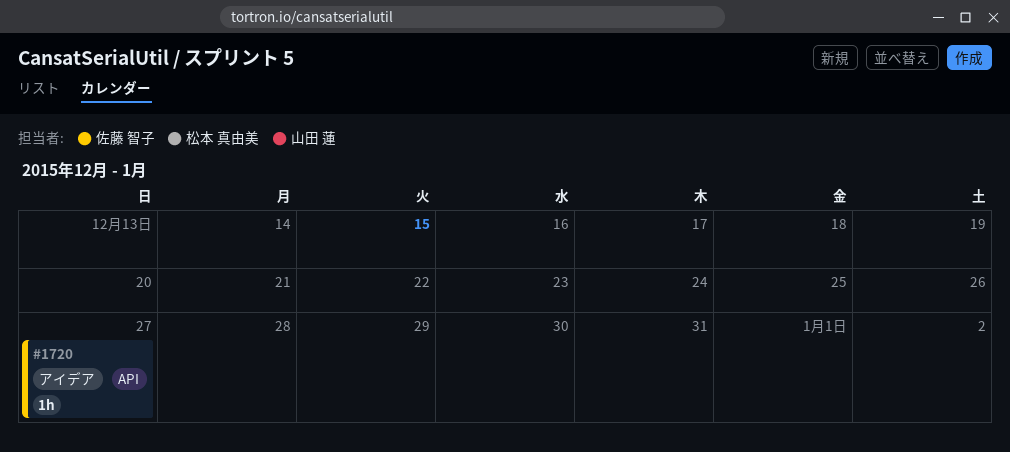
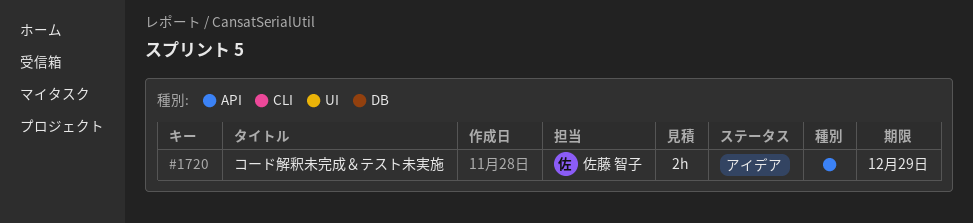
#1720, estimate: 1h -> 2h
#1720, due: Dec 27 -> Dec 29

